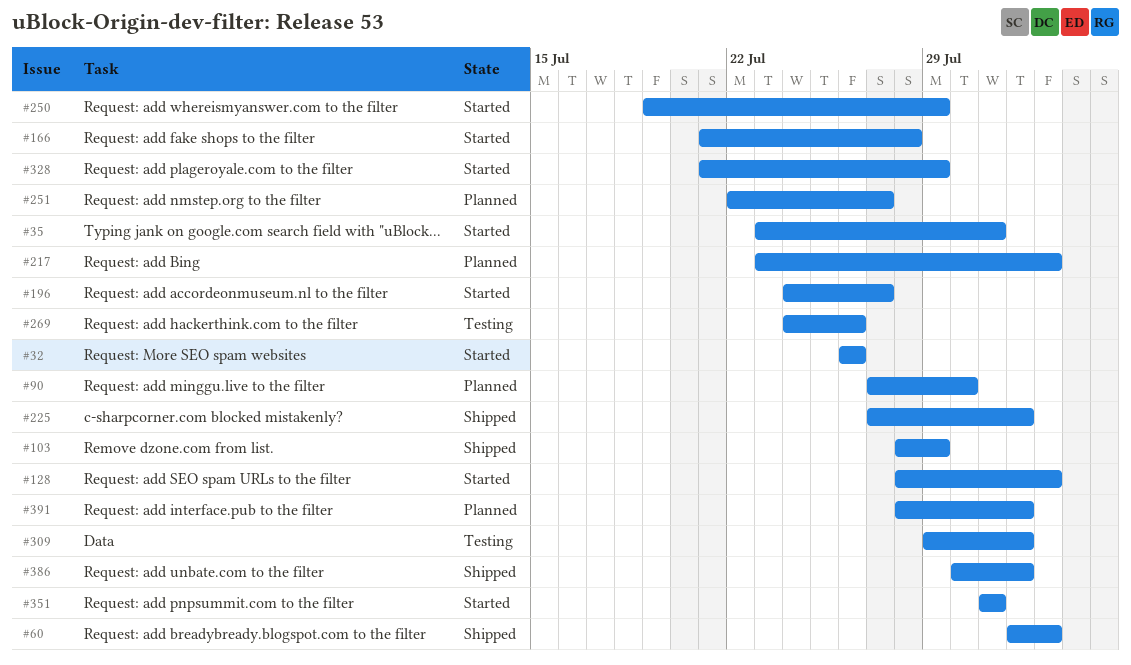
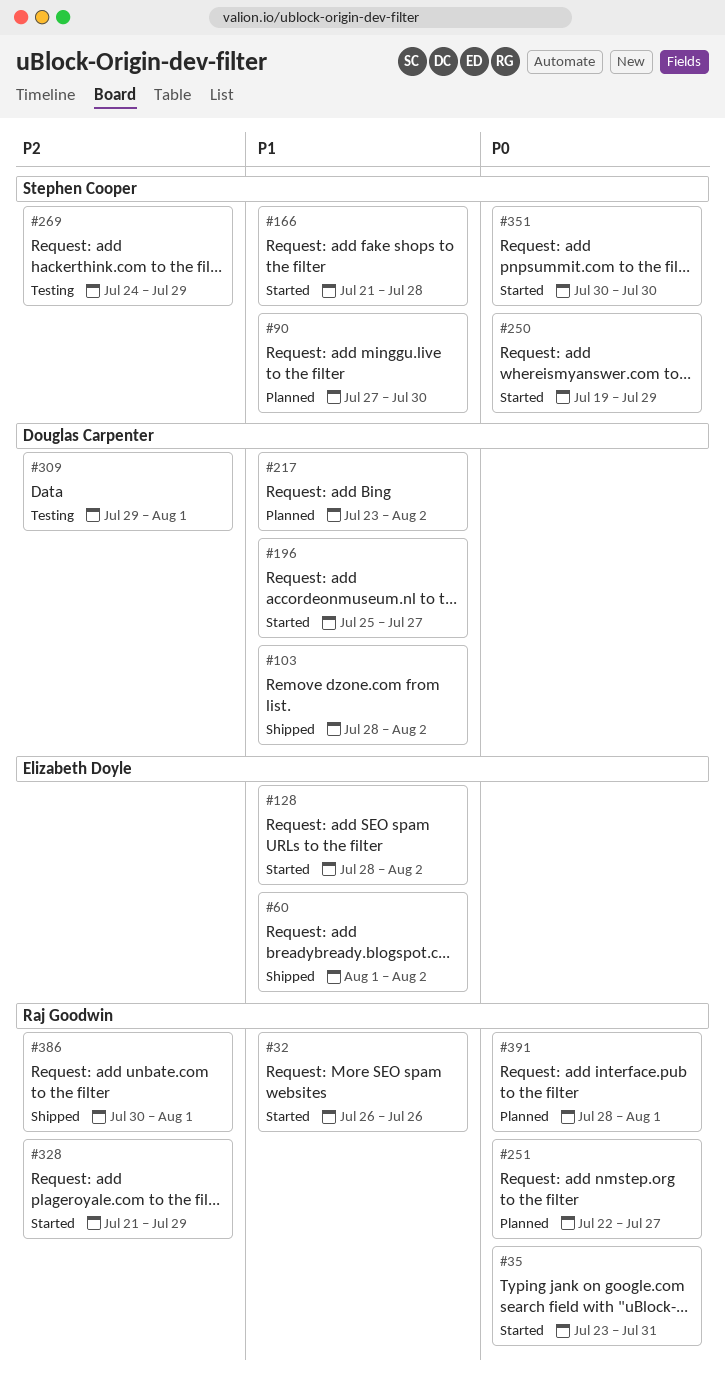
#103, due: Jul 29 -> Aug 2
#196, start: Jul 24 -> Jul 25
#225: present -> none
#269, due: Jul 26 -> Jul 29
#351, start: Jul 31 -> Jul 30
#351, due: Jul 31 -> Jul 30

